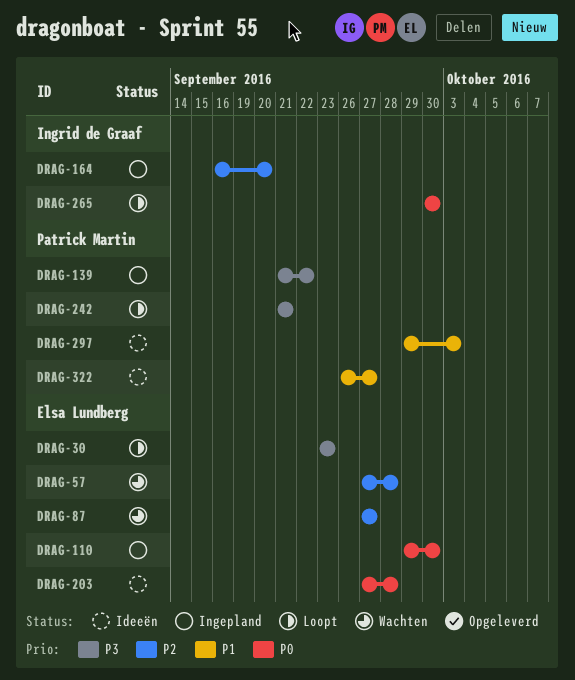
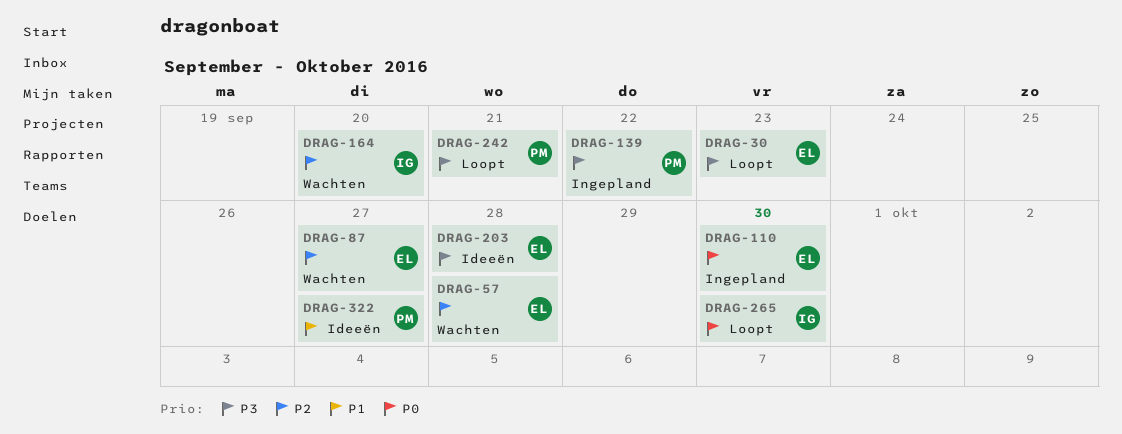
DRAG-164, status: Ingepland -> Wachten
DRAG-203, priority: P0 -> P3
DRAG-297: present -> none

